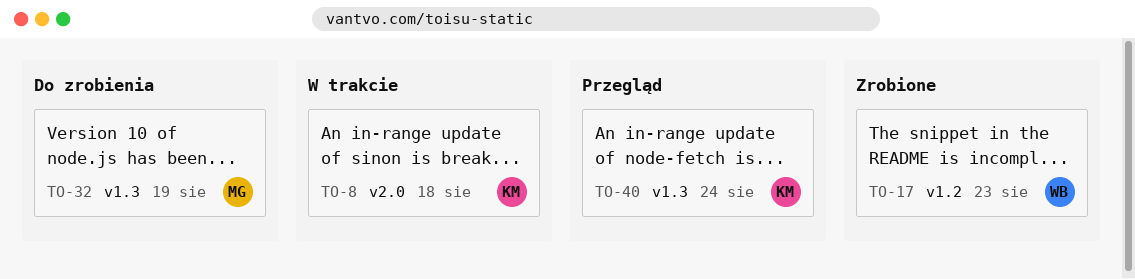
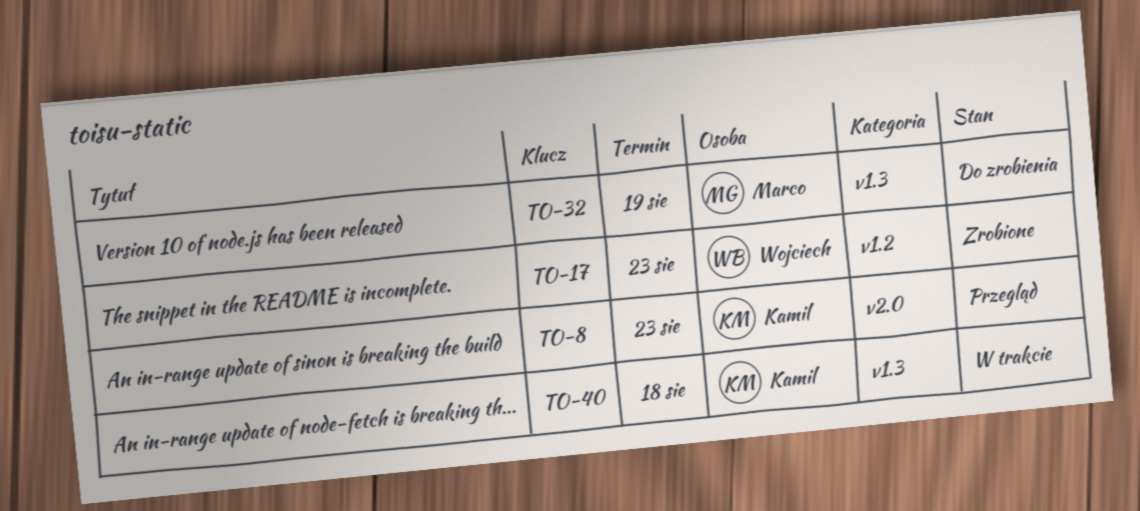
TO-8, status: W trakcie -> Przegląd
TO-8, due: Aug 18 -> Aug 23
TO-40, status: Przegląd -> W trakcie
TO-40, due: Aug 24 -> Aug 18

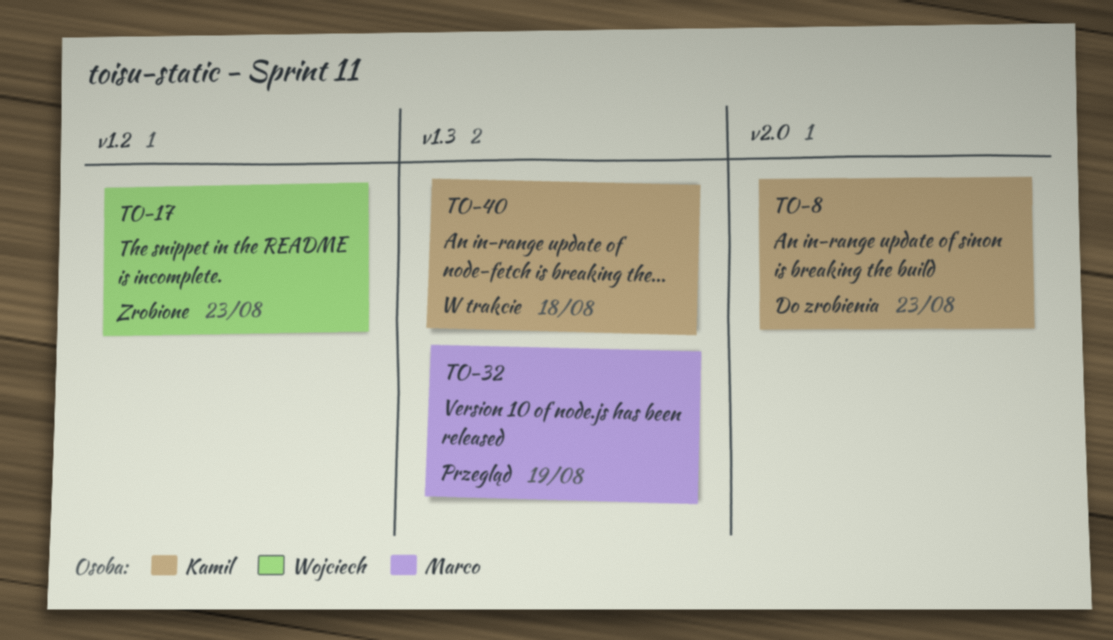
TO-8, status: Przegląd -> Do zrobienia
TO-32, status: Do zrobienia -> Przegląd

